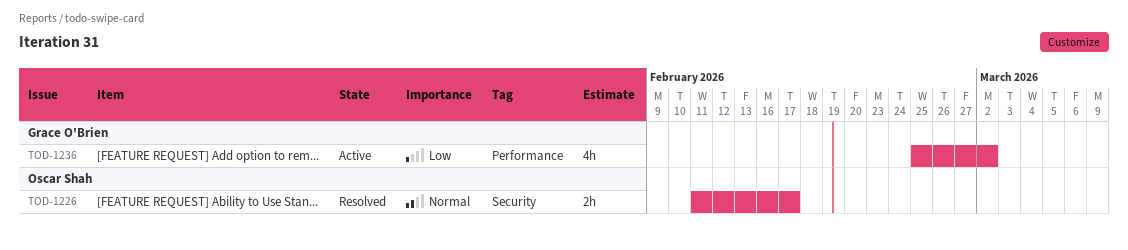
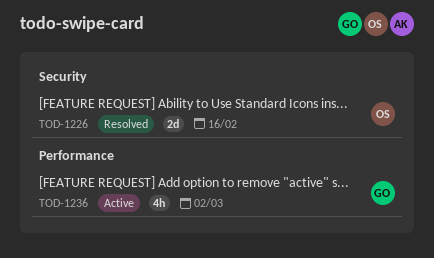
TOD-1226, estimate: 2h -> 2d
TOD-1226, due: Feb 17 -> Feb 16

